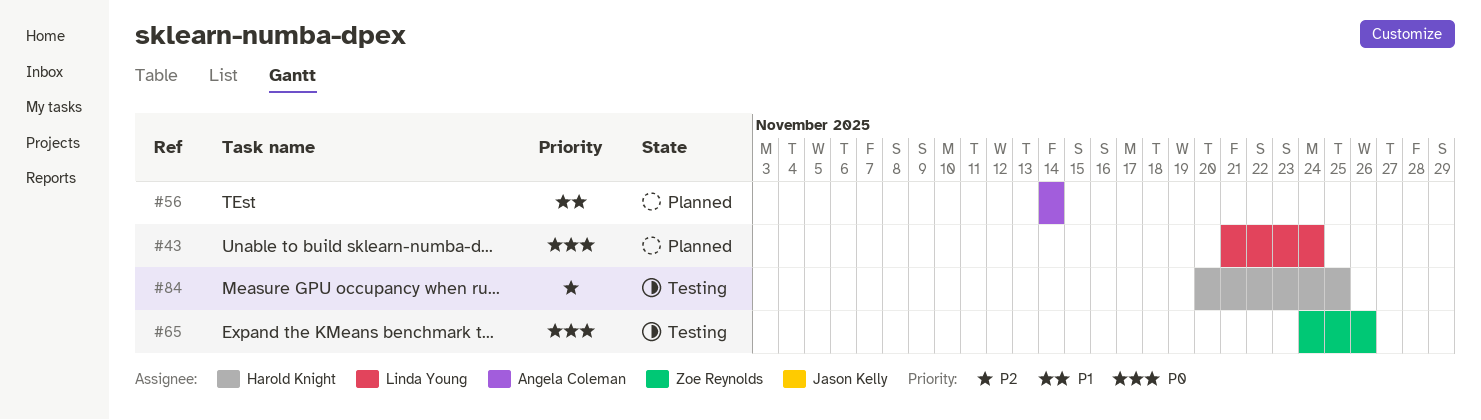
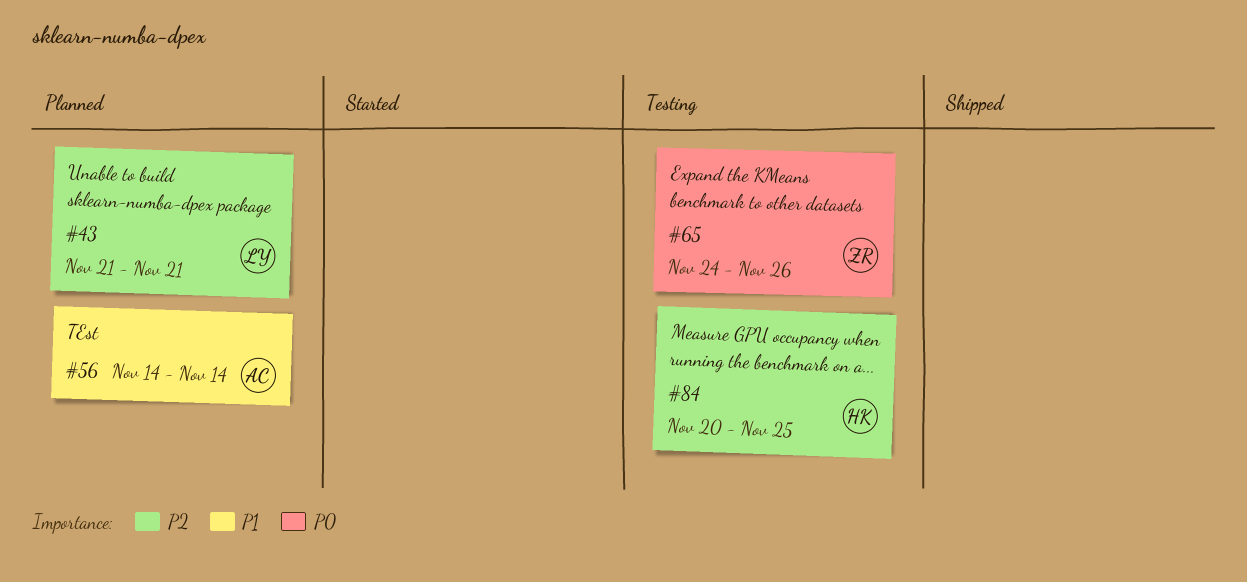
#43, priority: P0 -> P2
#43, due: Nov 24 -> Nov 21

